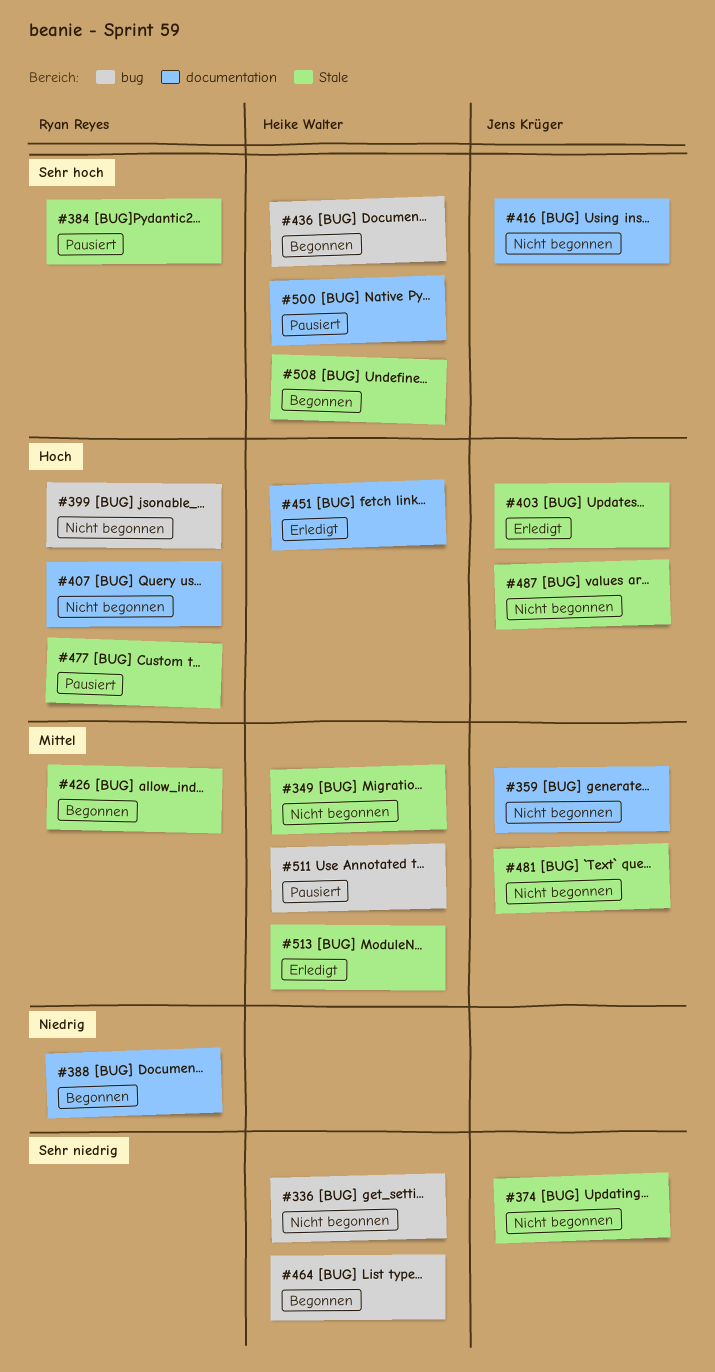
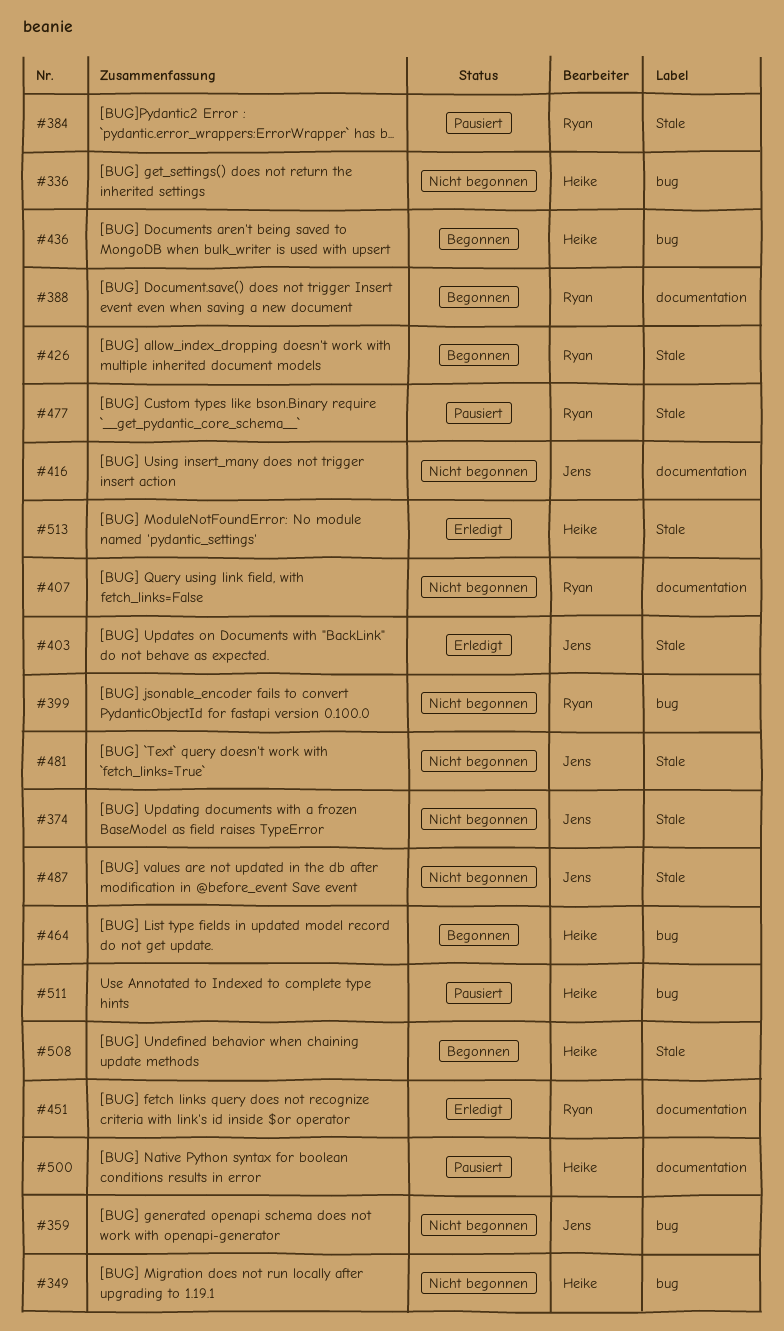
#349, label: Stale -> bug
#359, label: documentation -> bug
#451, owner: Heike Walter -> Ryan Reyes

